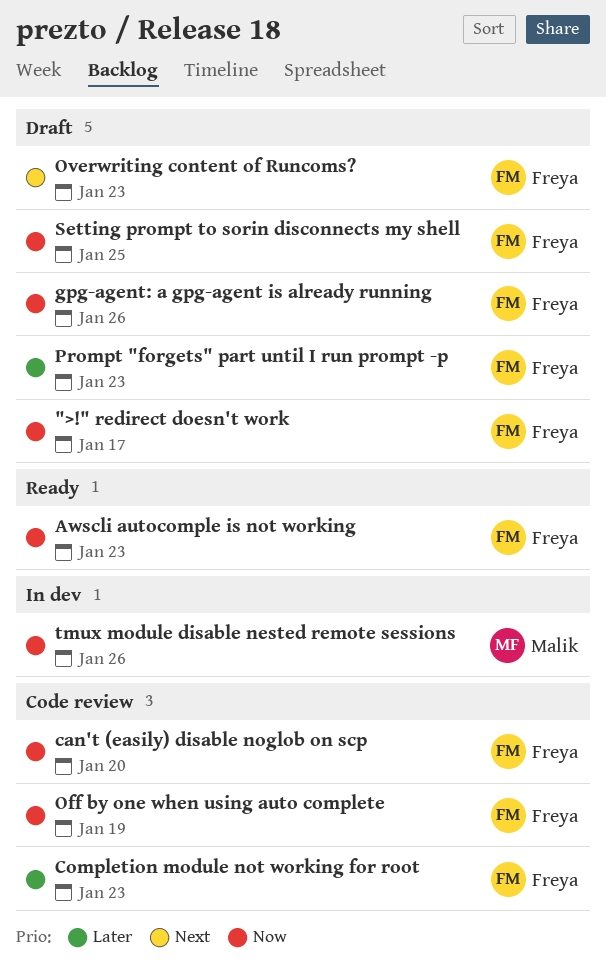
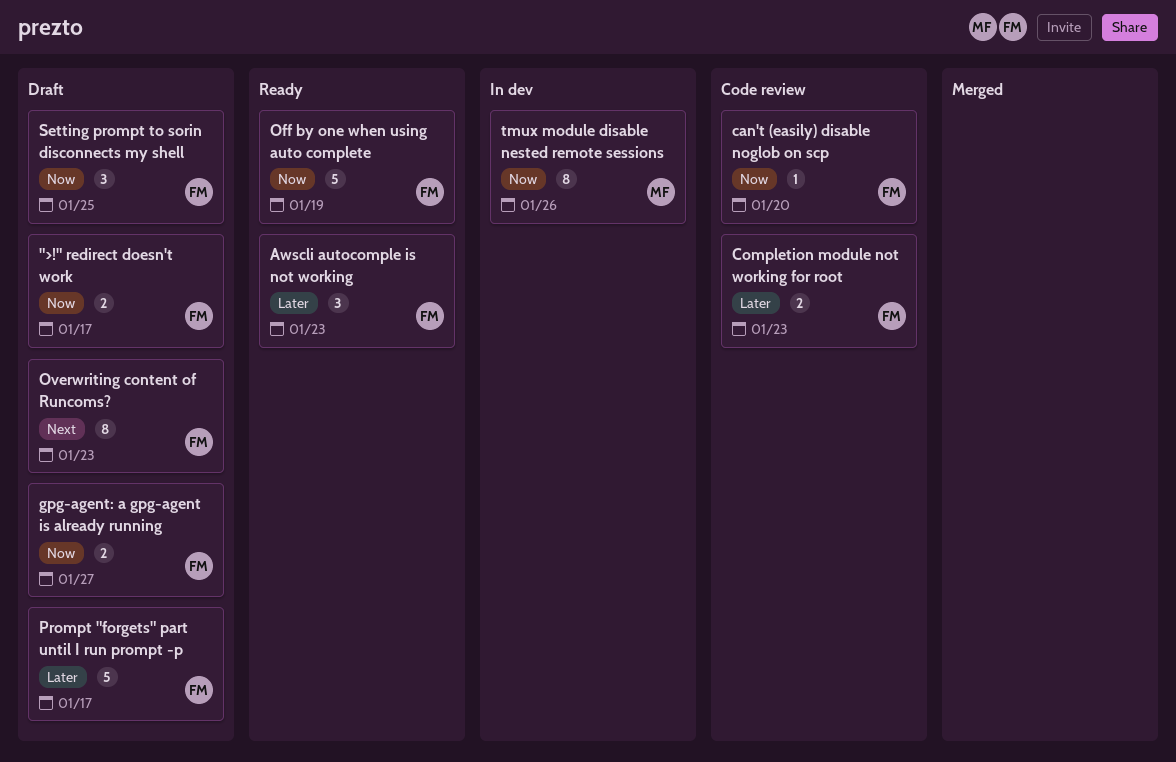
Awscli autocomple is not working, priority: Now -> Later
gpg-agent: a gpg-agent is already running, due: Jan 26 -> Jan 27
Off by one when using auto complete, status: Code review -> Ready
Prompt "forgets" part until I run prompt -p, due: Jan 23 -> Jan 17

